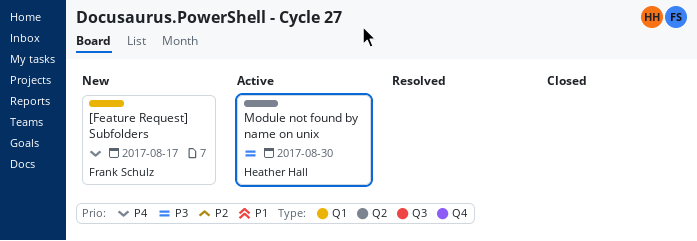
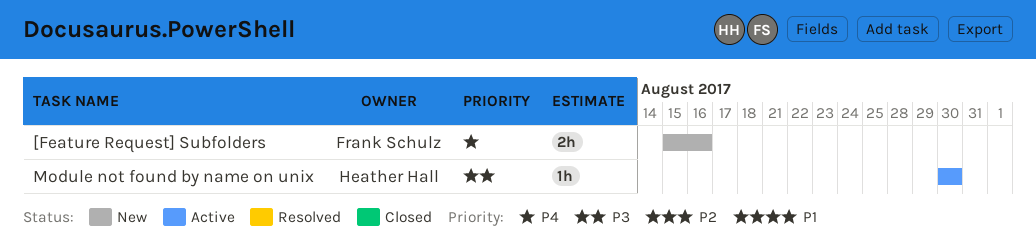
[Feature Request] Subfolders, due: Aug 17 -> Aug 16

